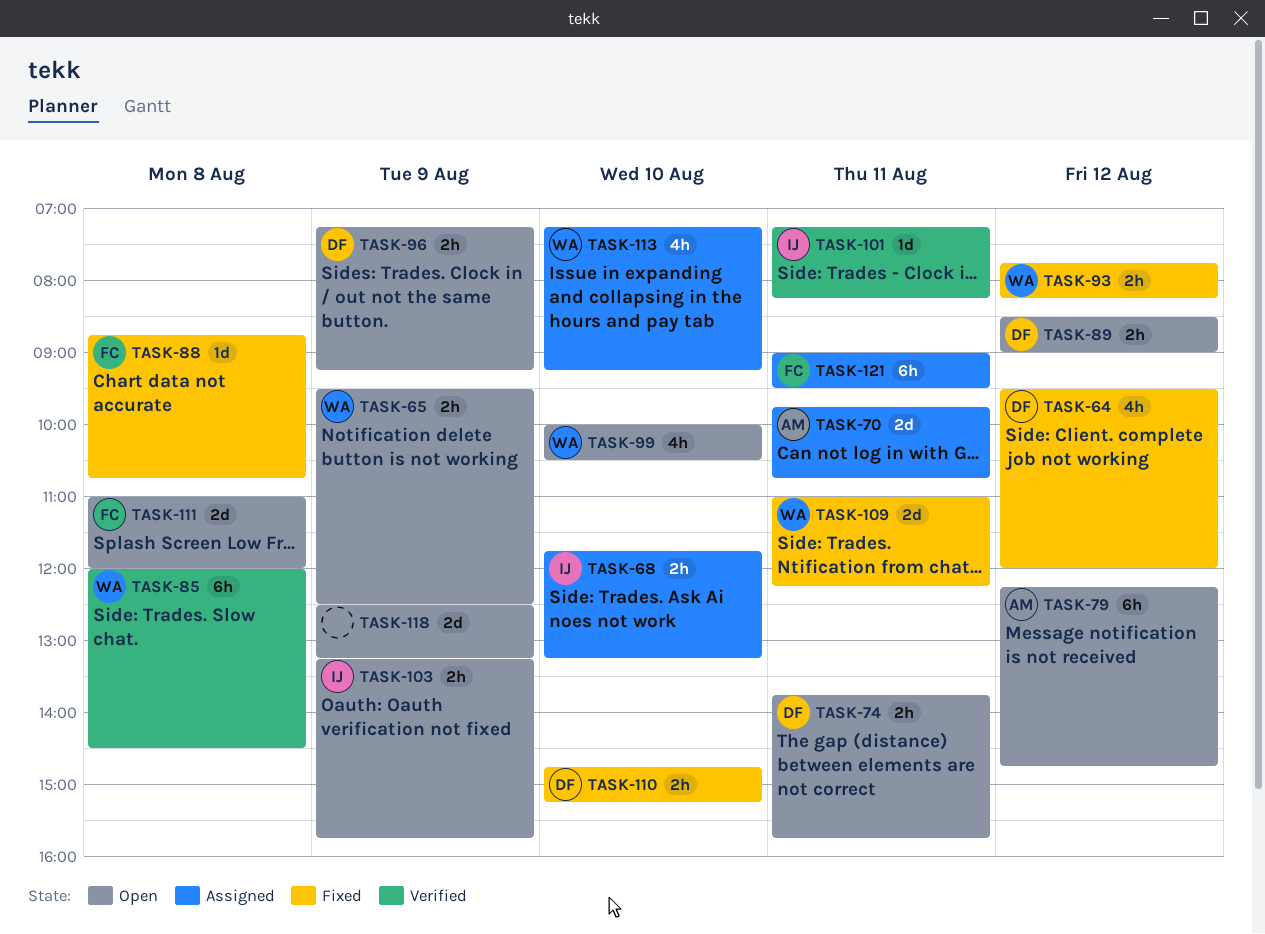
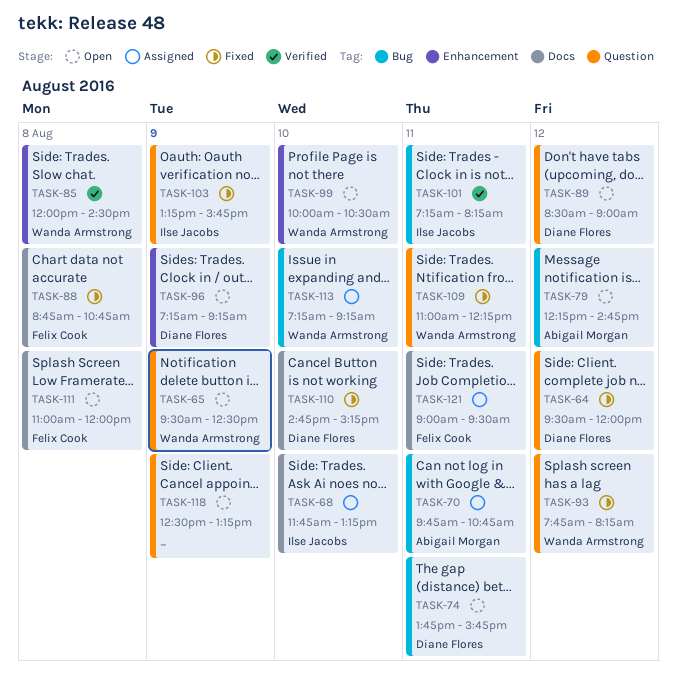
TASK-103, status: Open -> Fixed

